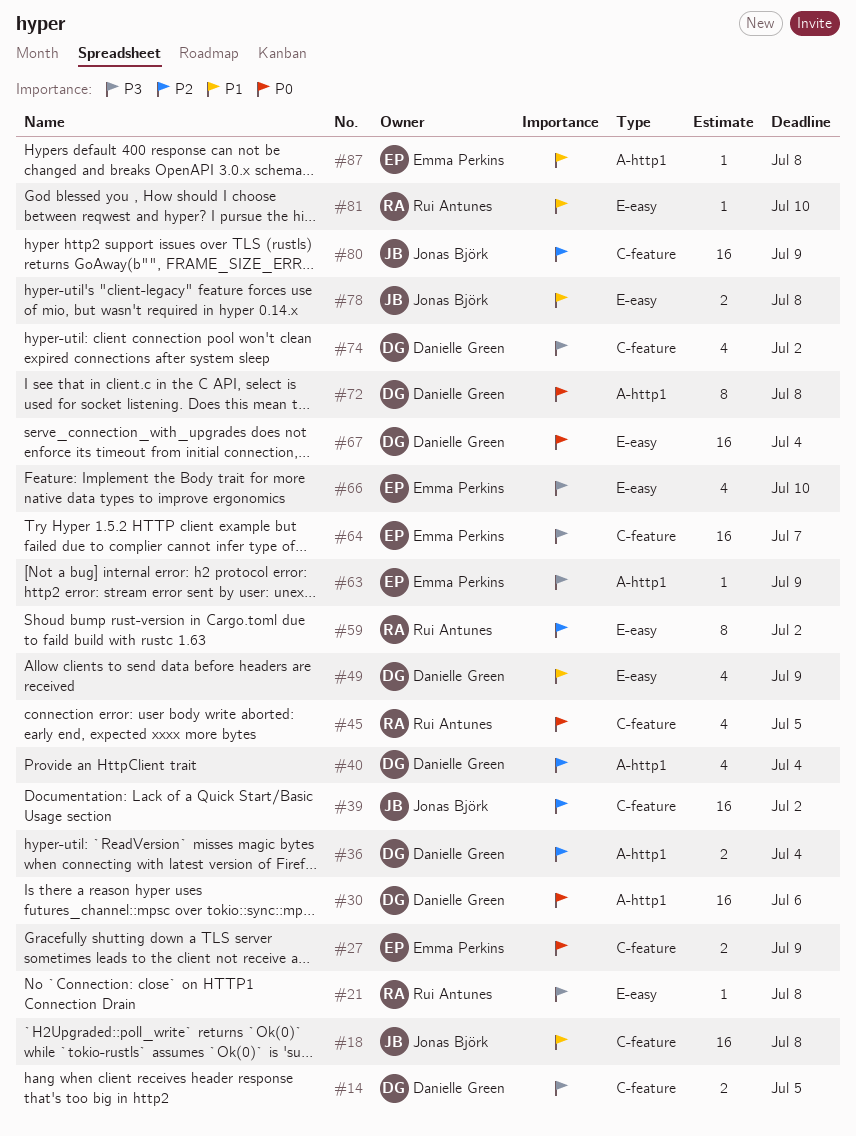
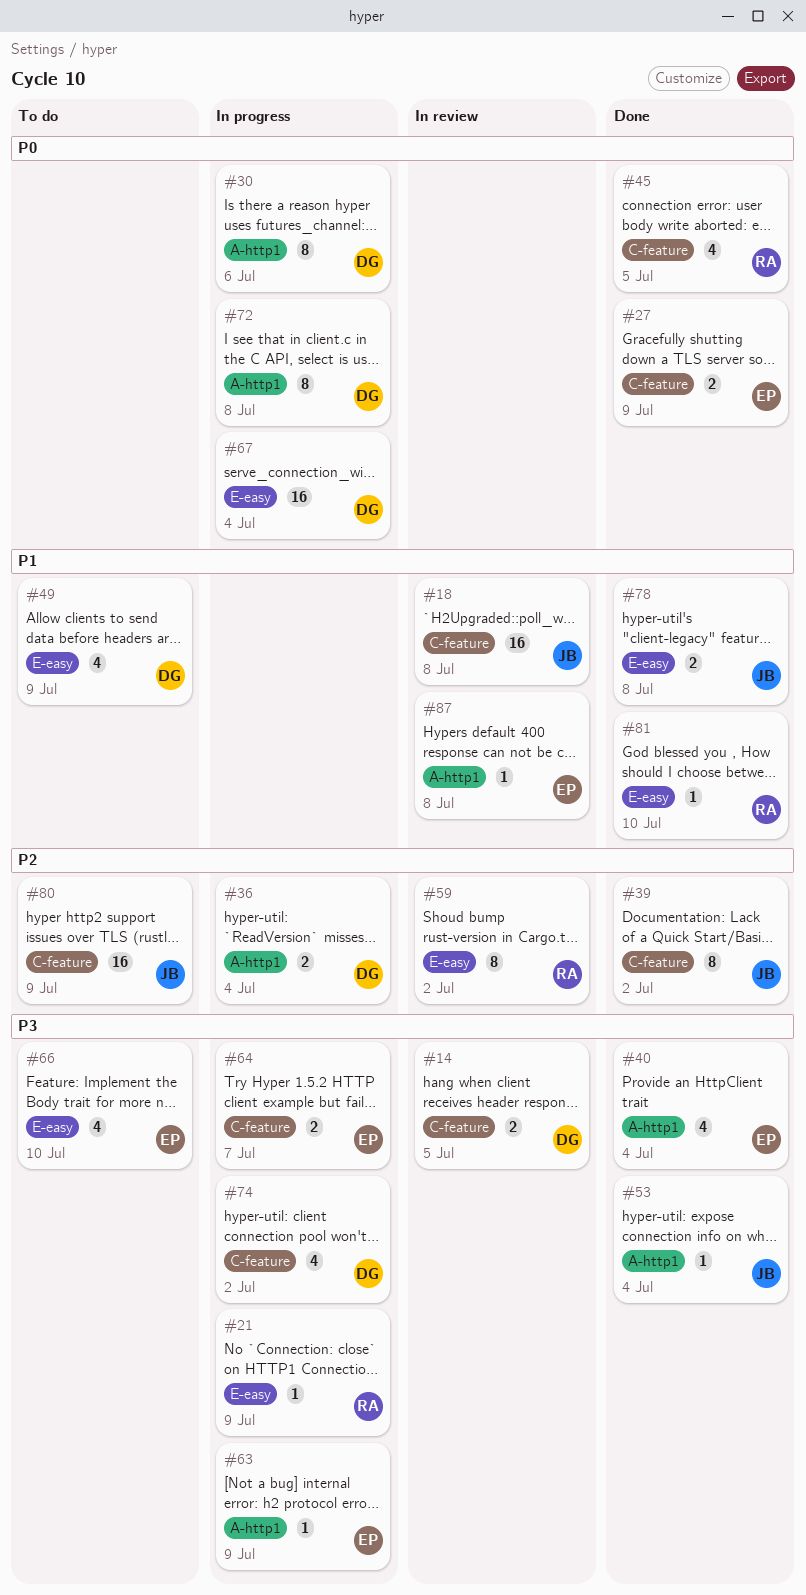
#21, due: Jul 8 -> Jul 9
#30, estimate: 16 -> 8
#39, estimate: 16 -> 8
#40, owner: Danielle Green -> Emma Perkins
#40, priority: P2 -> P3
#53: none -> present
#64, estimate: 16 -> 2

